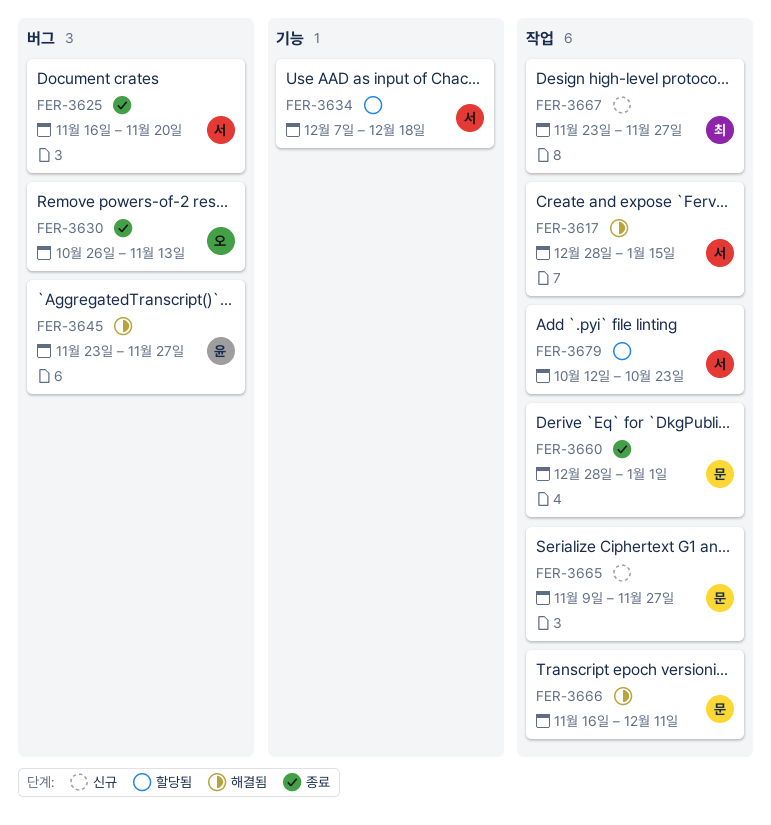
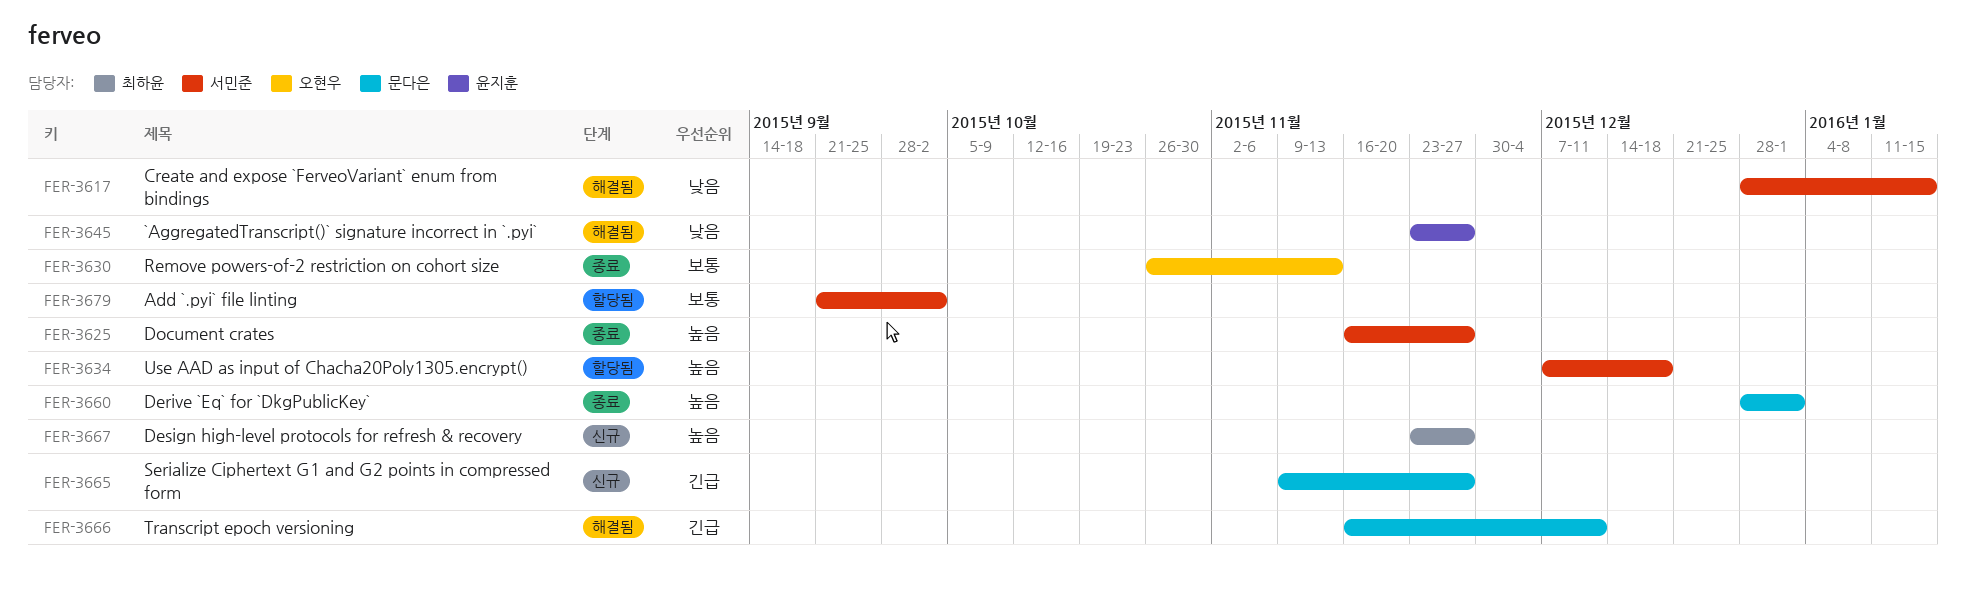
FER-3625, due: Nov 20 -> Nov 27
FER-3679, start: Oct 12 -> Sep 21
FER-3679, due: Oct 23 -> Oct 2

